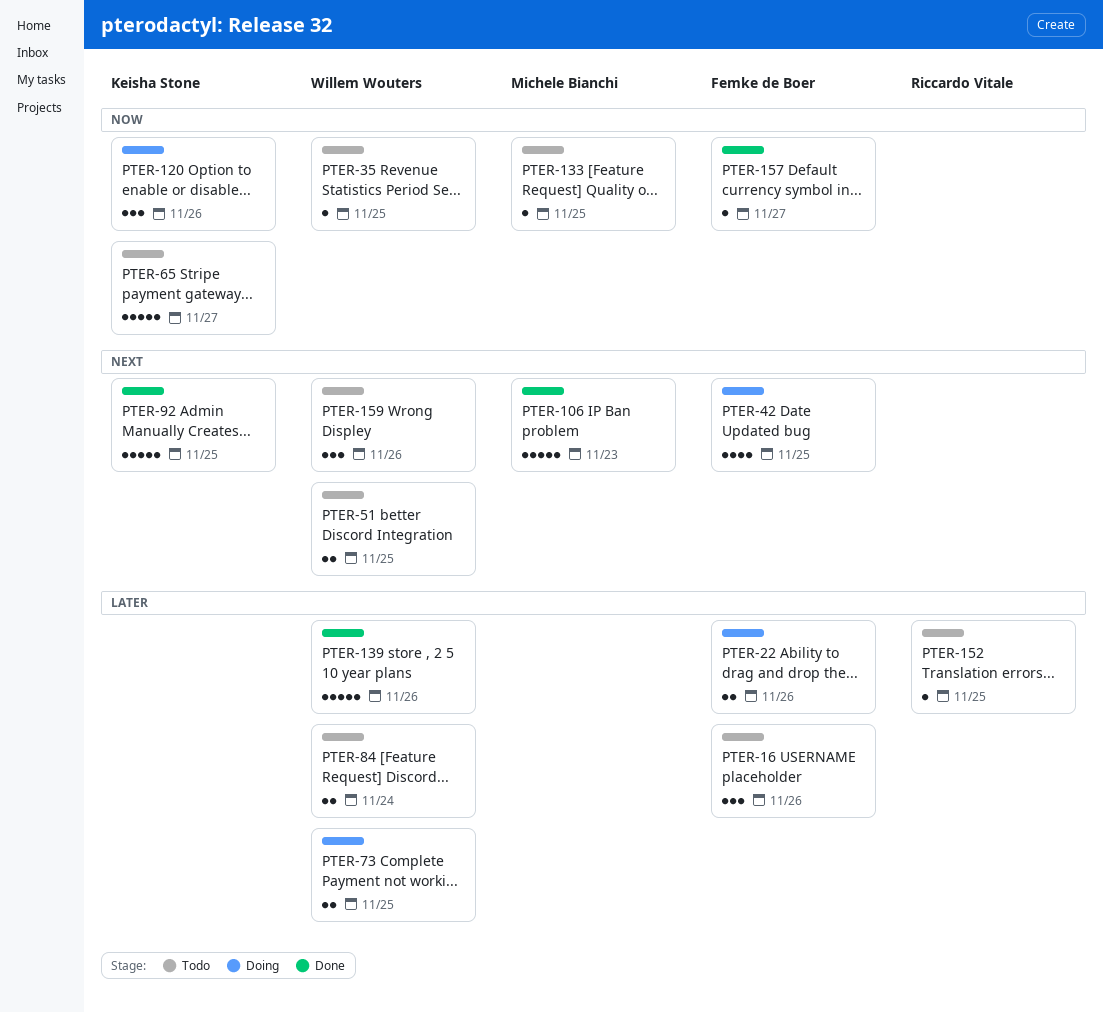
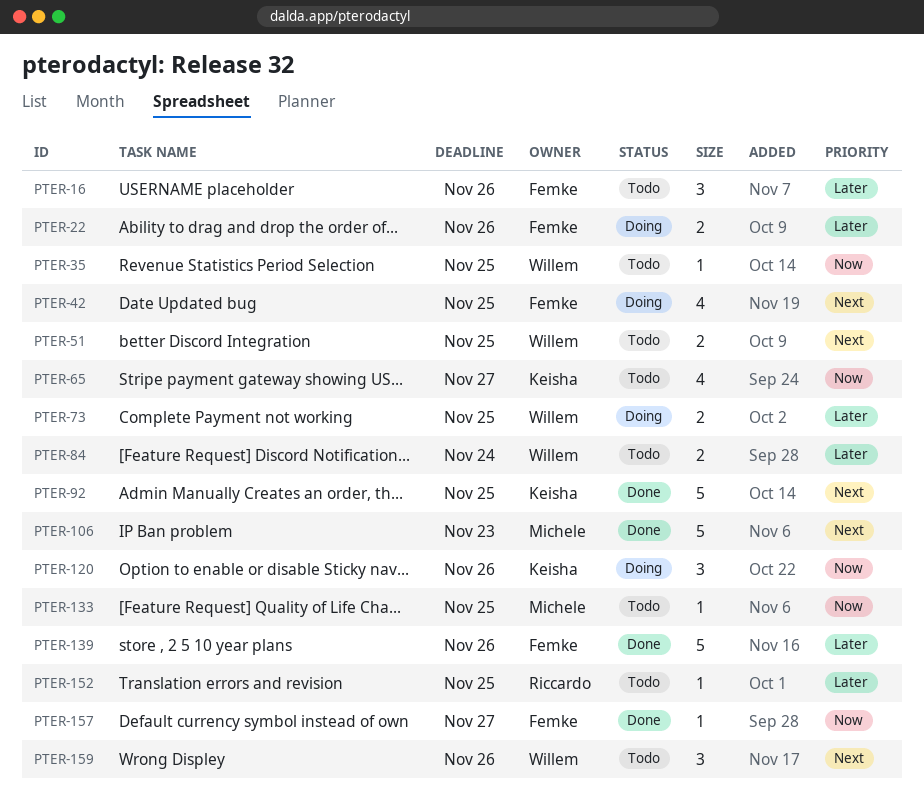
PTER-65, estimate: 5 -> 4
PTER-139, owner: Willem Wouters -> Femke de Boer

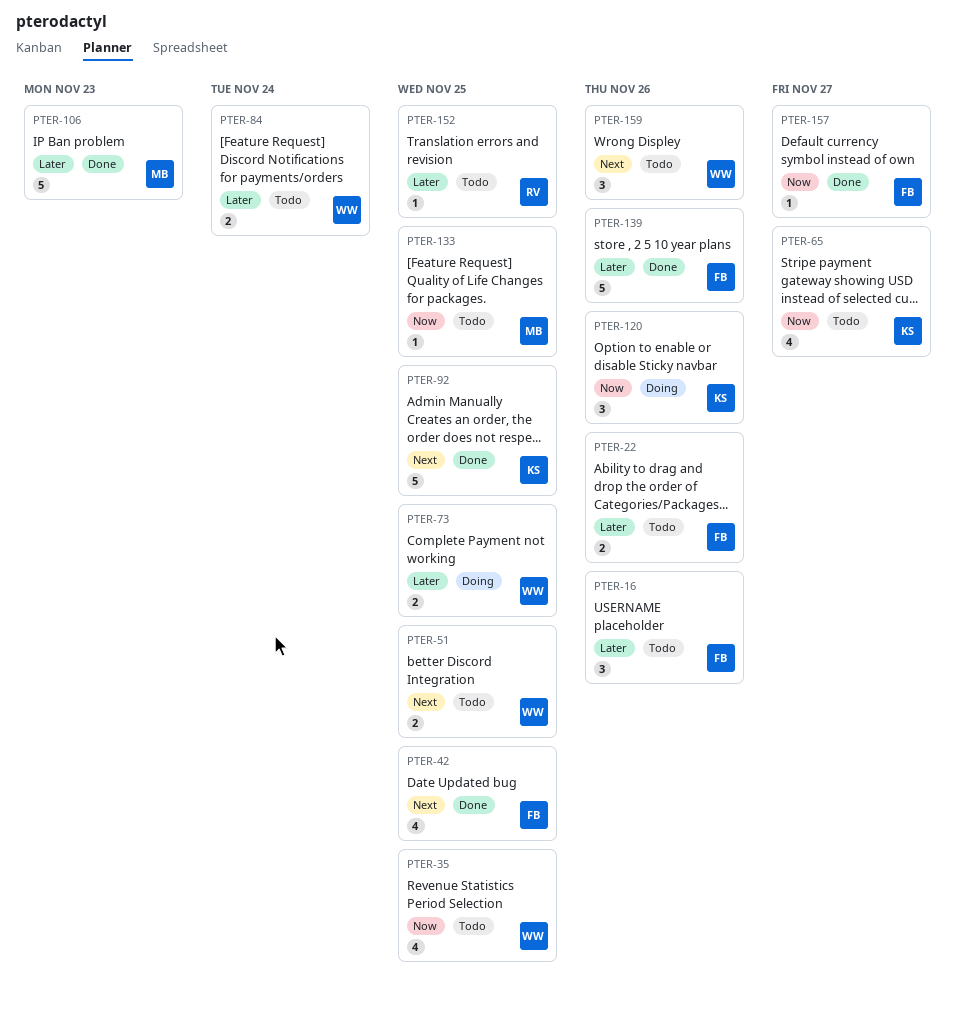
PTER-22, status: Doing -> Todo
PTER-35, estimate: 1 -> 4
PTER-42, status: Doing -> Done
PTER-106, priority: Next -> Later

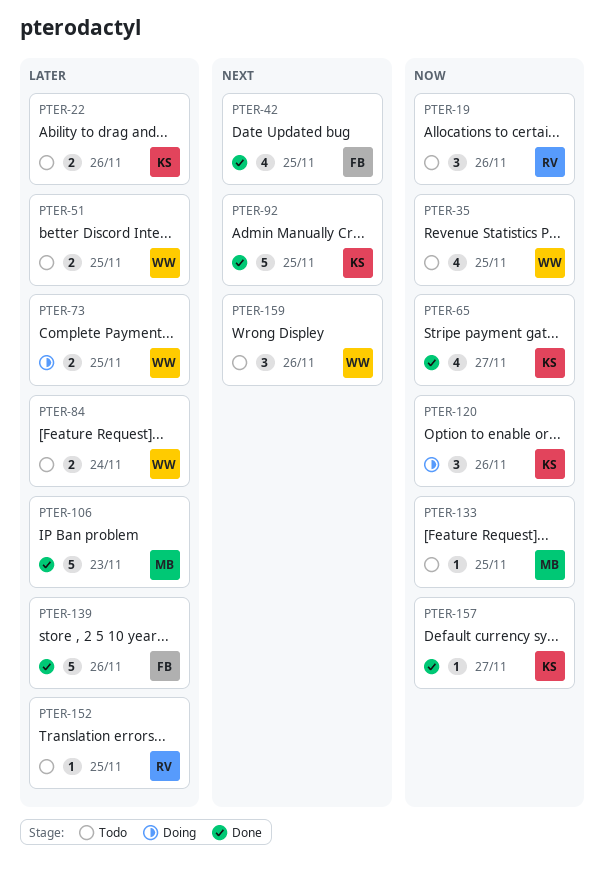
PTER-16: present -> none
PTER-19: none -> present
PTER-22, owner: FB -> KS
PTER-51, priority: Next -> Later
PTER-65, status: Todo -> Done
PTER-157, owner: FB -> KS

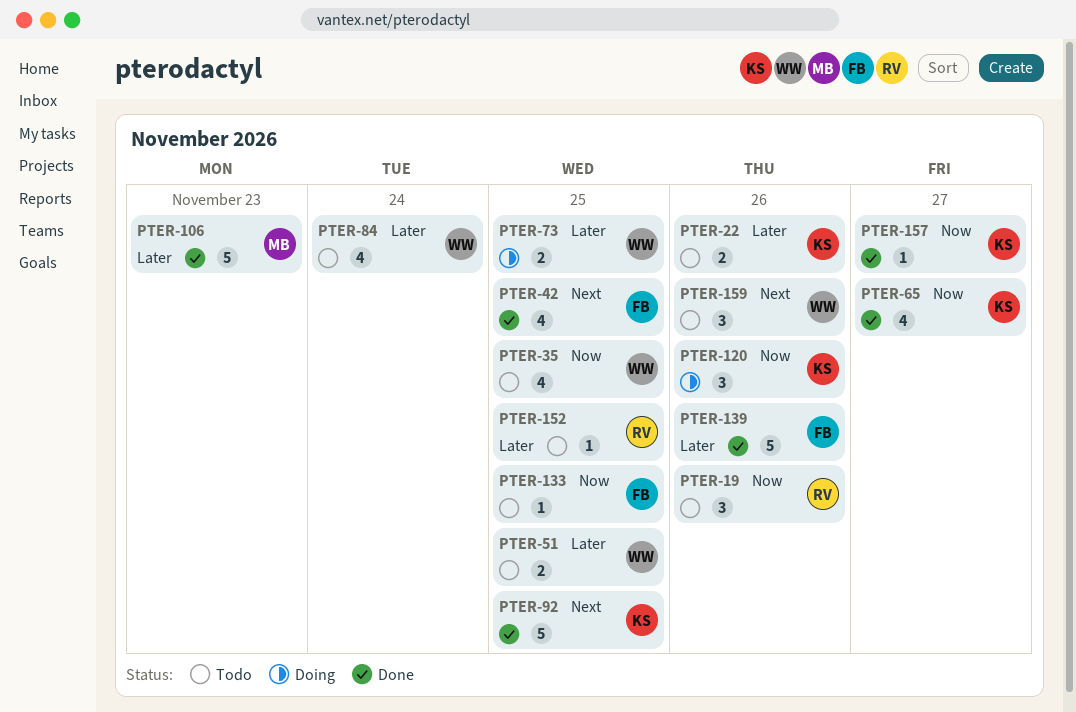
PTER-84, estimate: 2 -> 4
PTER-133, owner: MB -> FB

